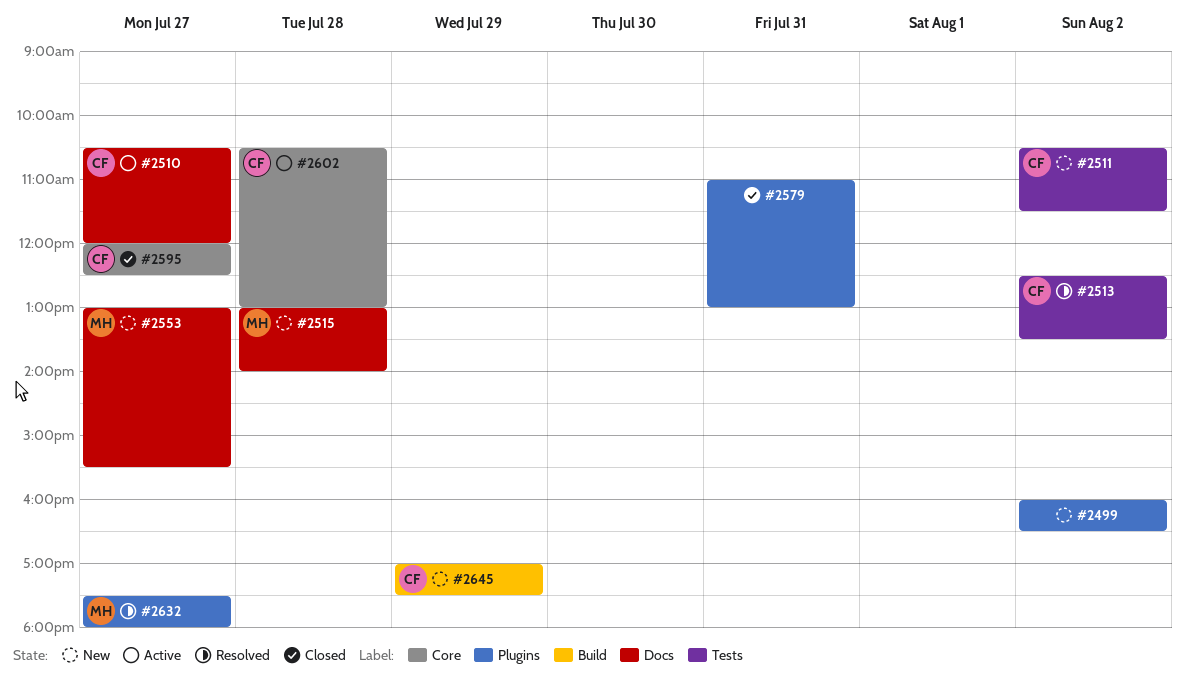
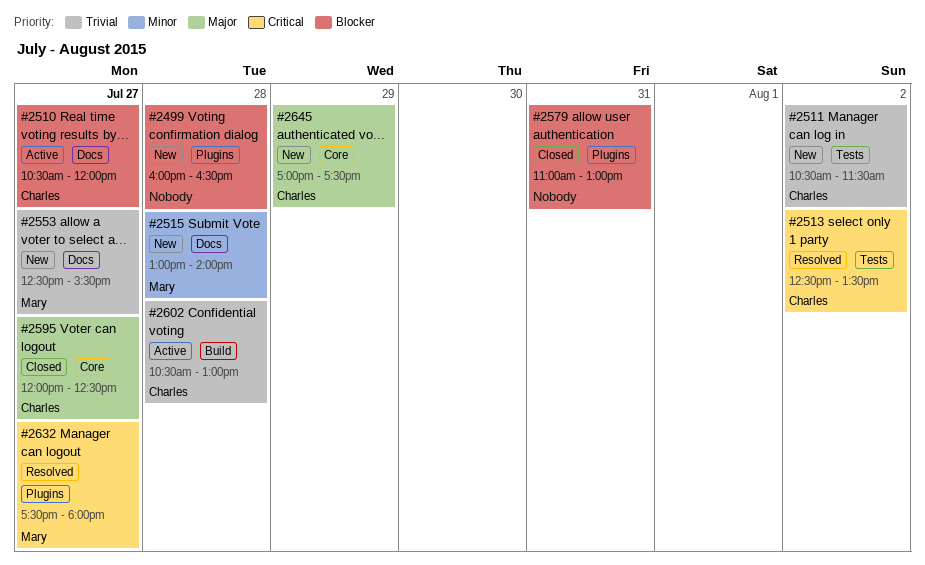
#2499, day: Aug 2 -> Jul 28
#2553, begins: 13:00 -> 12:30
#2602, label: Core -> Build
#2645, label: Build -> Core

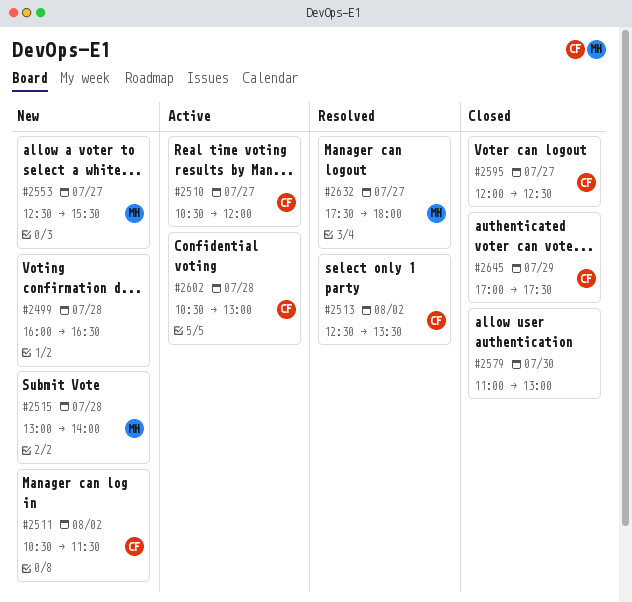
#2579, day: Jul 31 -> Jul 30
#2645, status: New -> Closed

